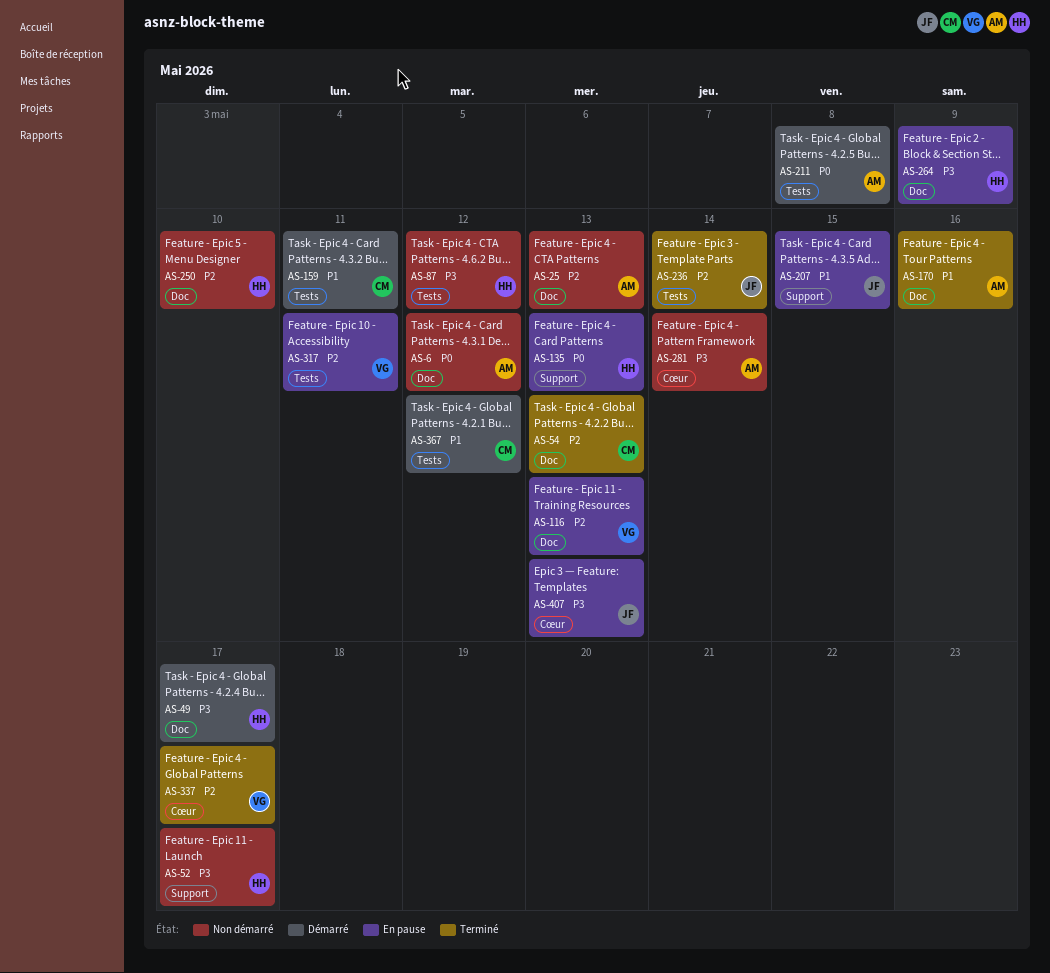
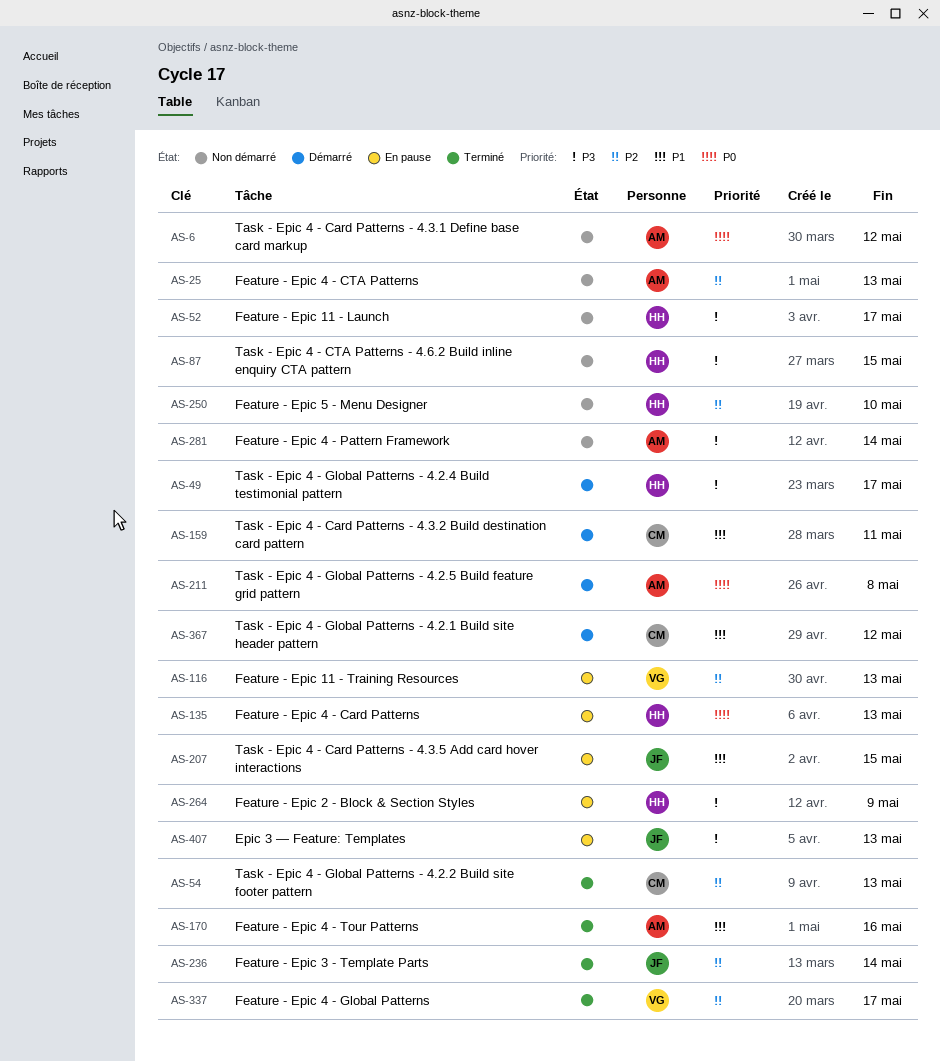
AS-87, due: May 12 -> May 15
AS-317: present -> none

